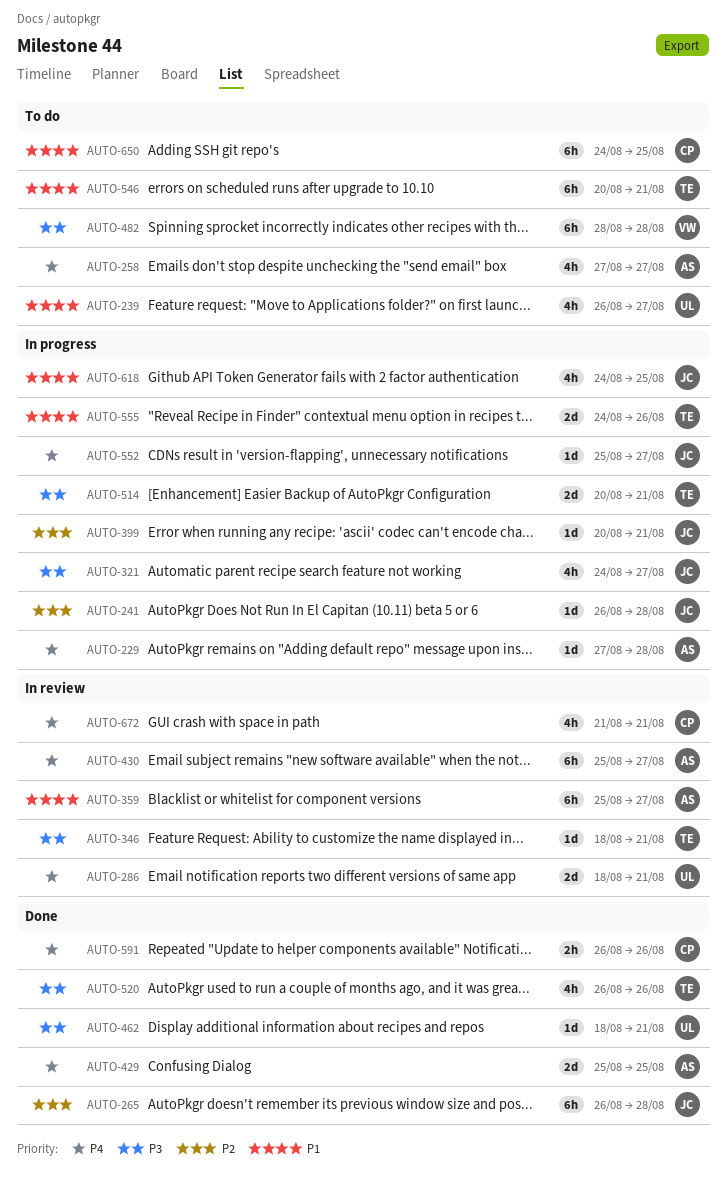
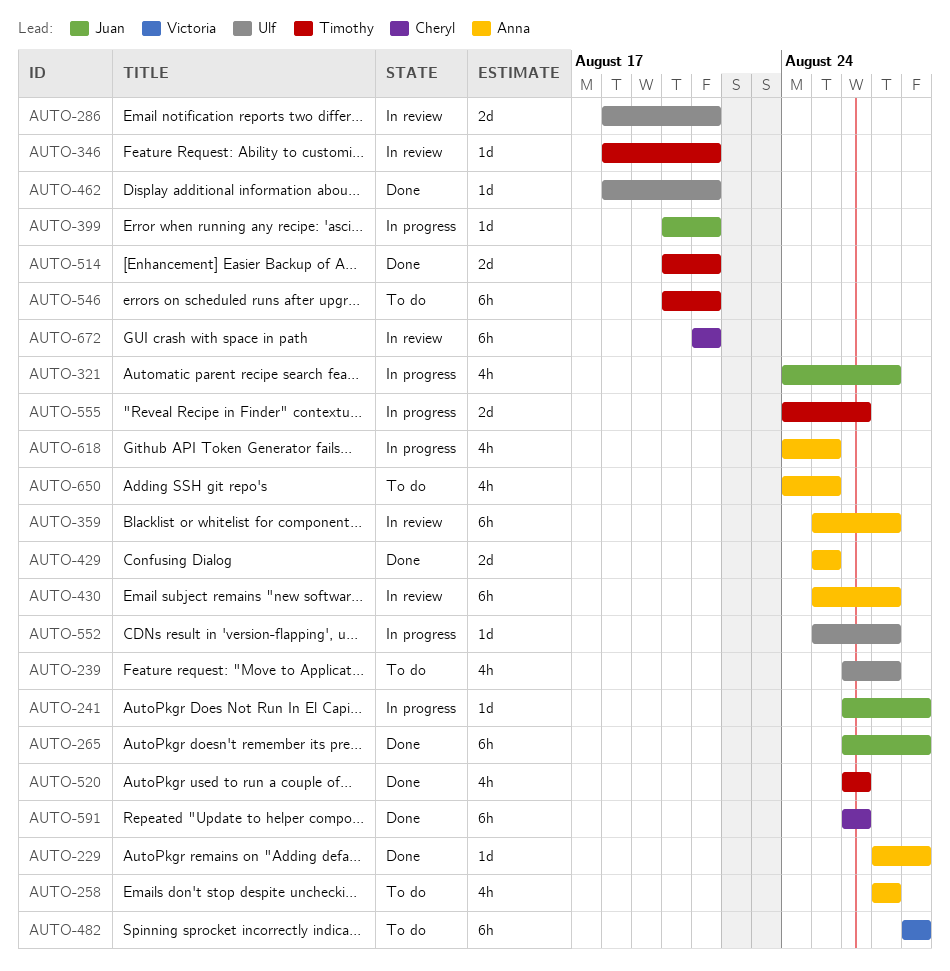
AUTO-229, status: In progress -> Done
AUTO-514, status: In progress -> Done
AUTO-552, owner: Juan -> Ulf
AUTO-591, estimate: 2h -> 6h
AUTO-618, owner: Juan -> Anna
AUTO-650, owner: Cheryl -> Anna
AUTO-650, estimate: 6h -> 4h
AUTO-672, estimate: 4h -> 6h

